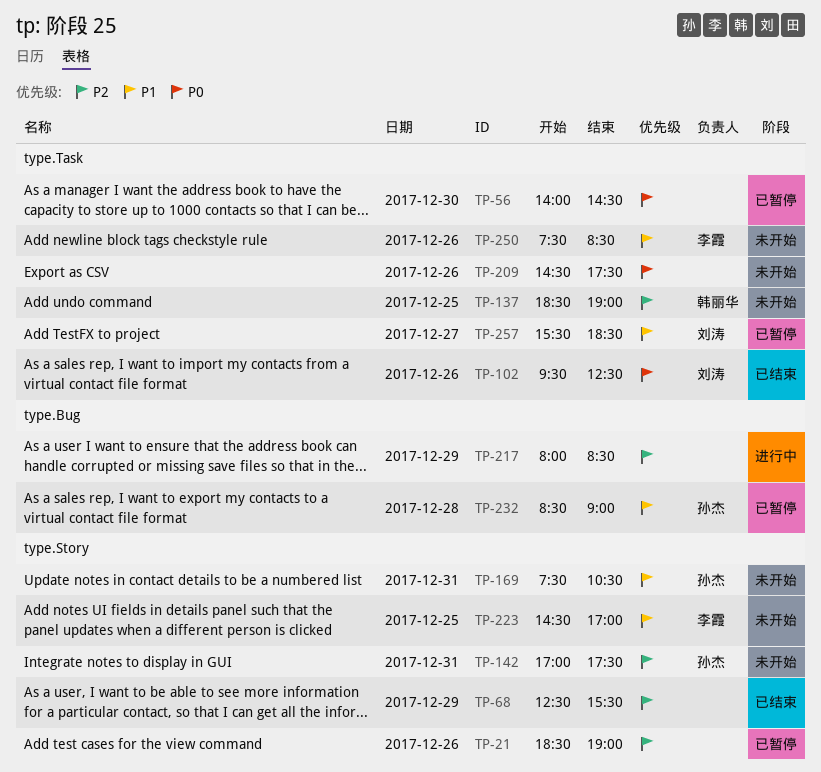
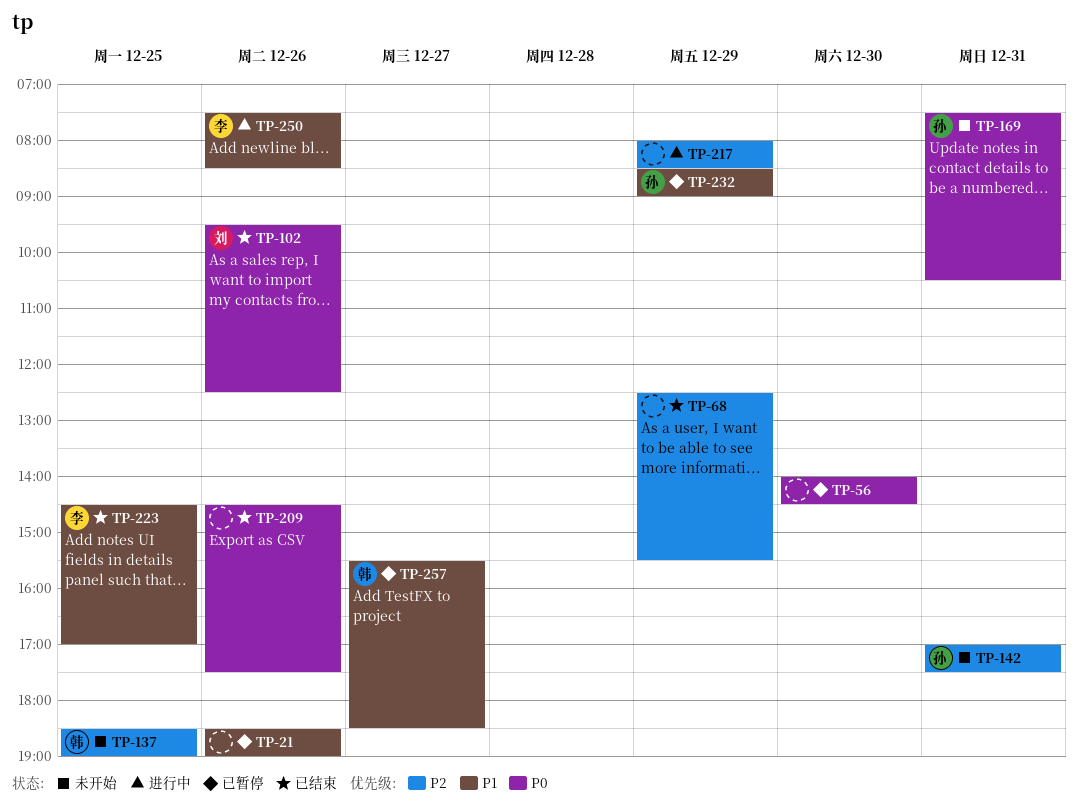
TP-21, priority: P2 -> P1
TP-169, priority: P1 -> P0
TP-209, status: 未开始 -> 已结束
TP-223, status: 未开始 -> 已结束
TP-232, day: Dec 28 -> Dec 29
TP-250, status: 未开始 -> 进行中
TP-257, owner: 刘涛 -> 韩丽华

